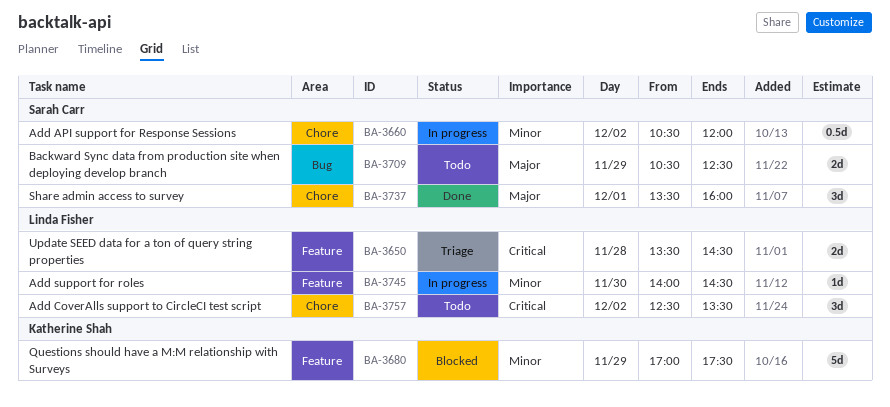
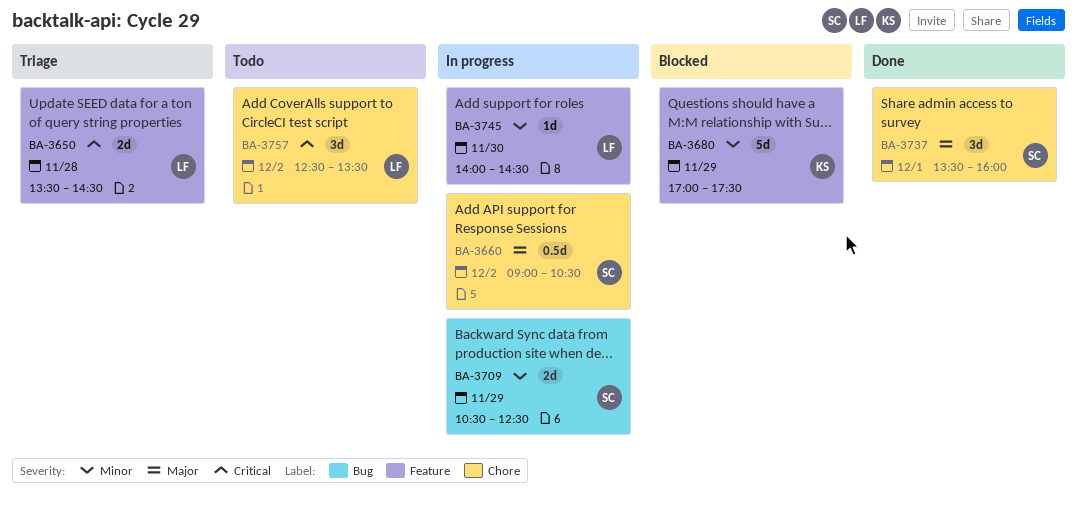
BA-3660, priority: Minor -> Major
BA-3660, begins: 10:30 -> 09:00
BA-3660, ends: 12:00 -> 10:30
BA-3709, status: Todo -> In progress
BA-3709, priority: Major -> Minor

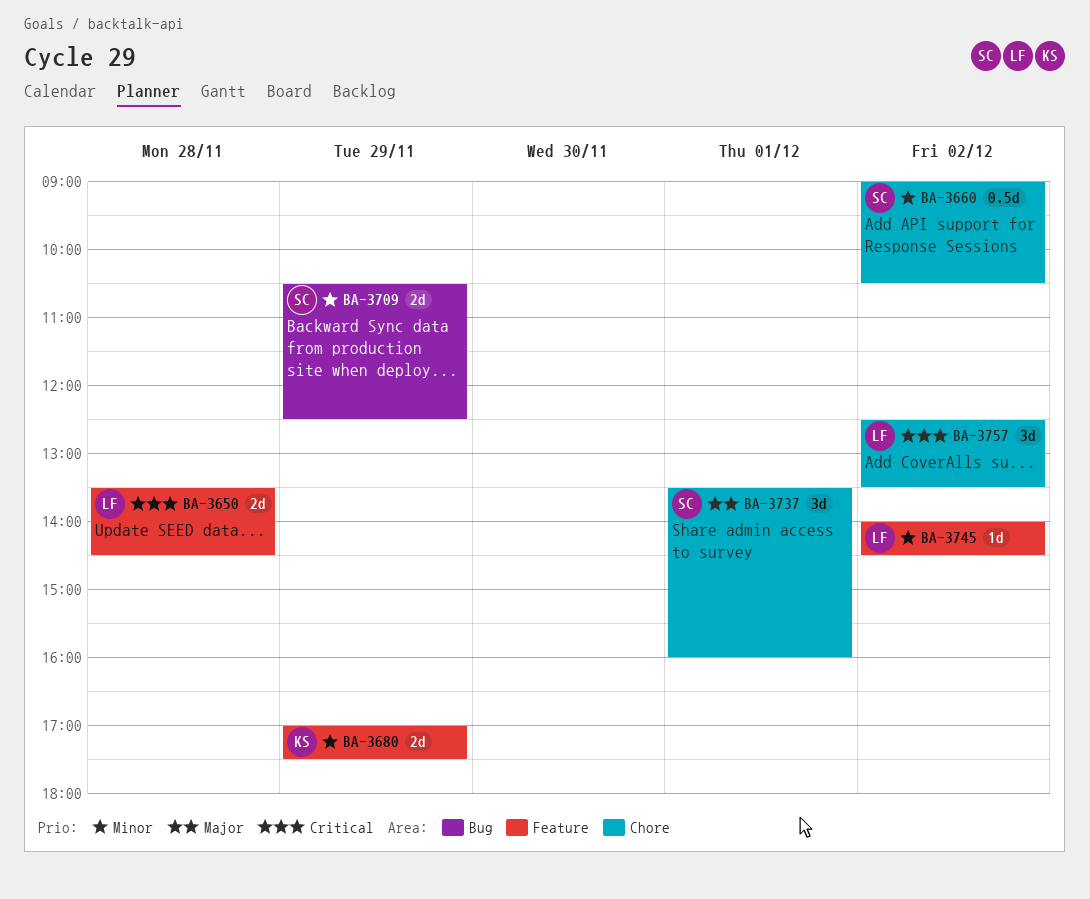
BA-3660, priority: Major -> Minor
BA-3680, estimate: 5d -> 2d
BA-3745, day: Nov 30 -> Dec 2

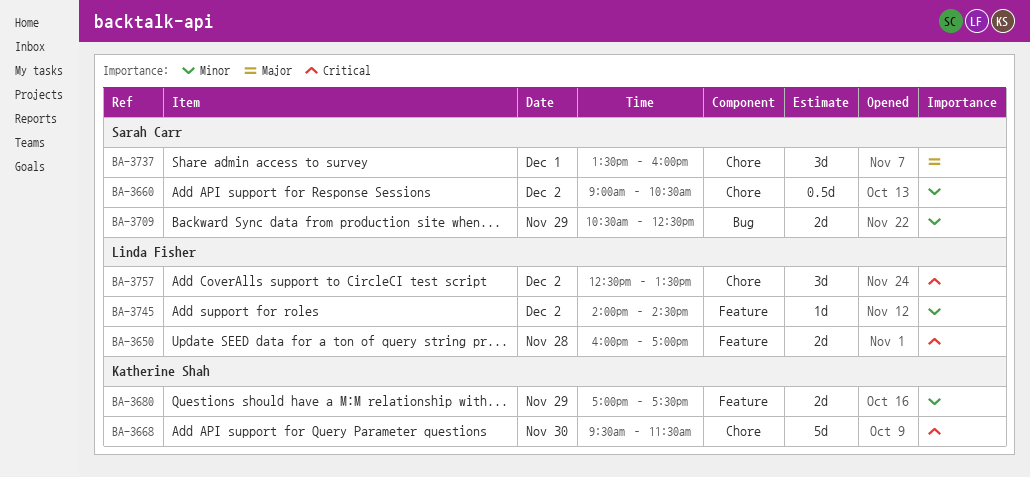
BA-3650, begins: 13:30 -> 16:00
BA-3650, ends: 14:30 -> 17:00
BA-3668: none -> present

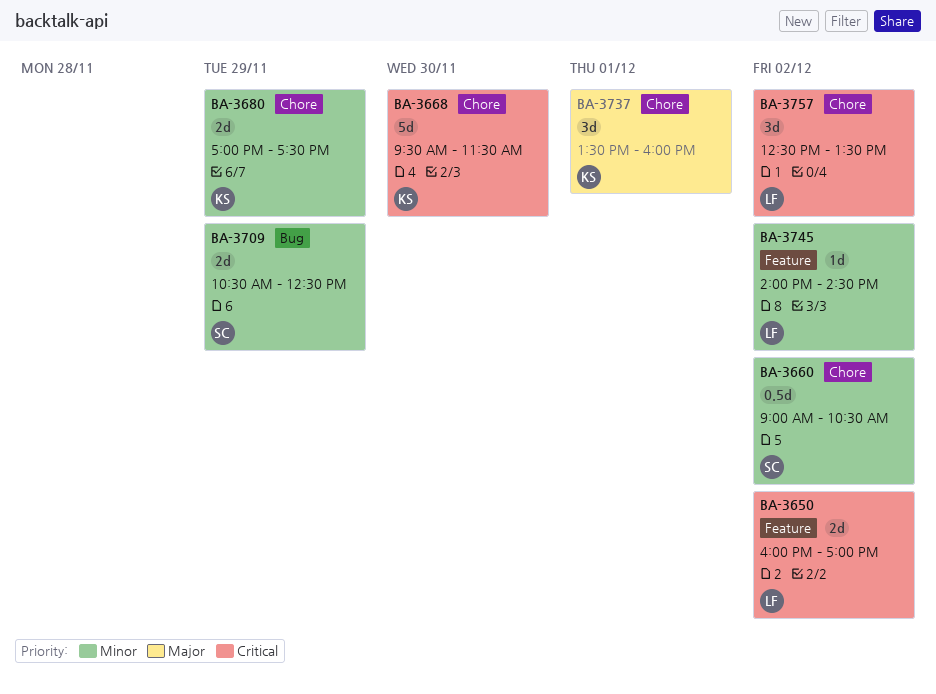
BA-3650, day: Nov 28 -> Dec 2
BA-3680, label: Feature -> Chore
BA-3737, owner: Sarah Carr -> Katherine Shah

